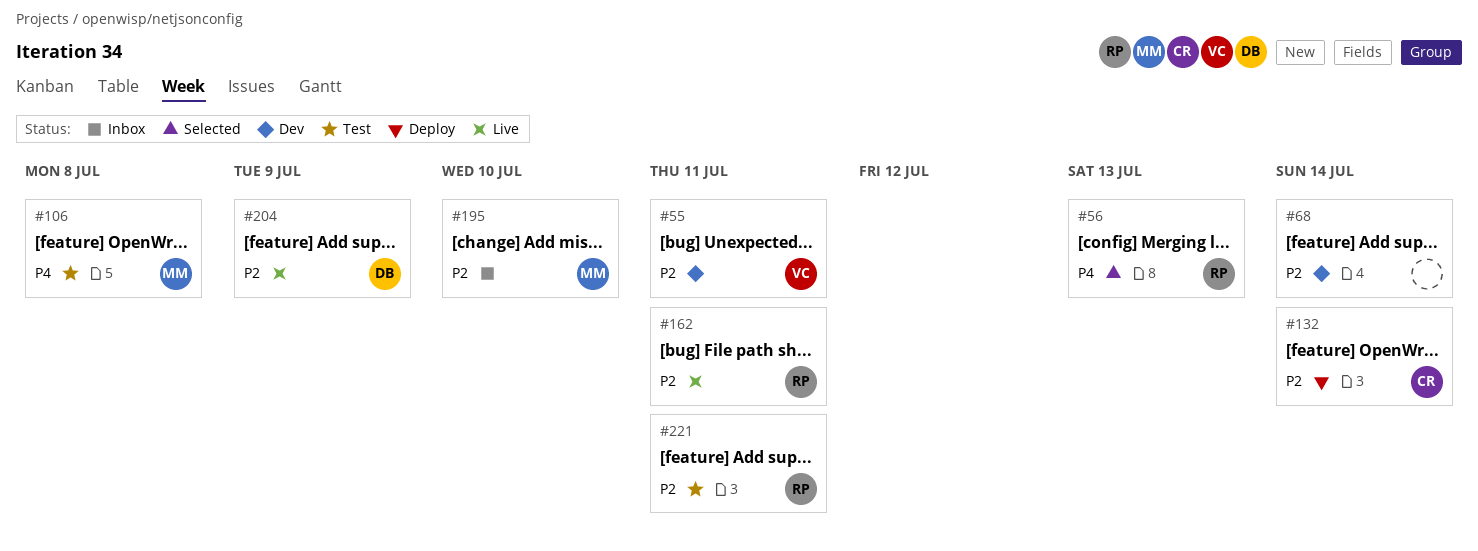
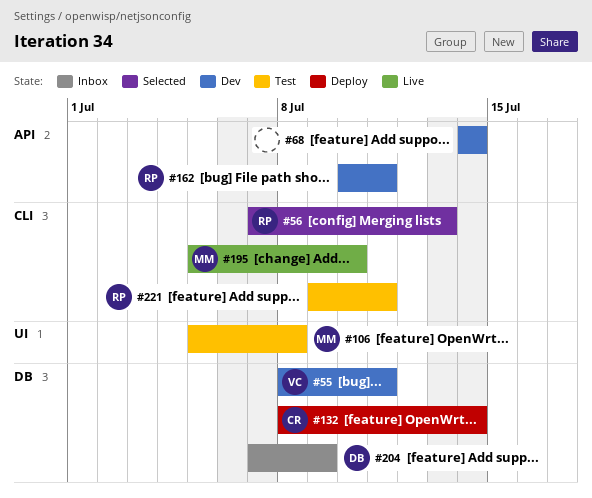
#162, status: Live -> Dev
#195, status: Inbox -> Live
#204, status: Live -> Inbox

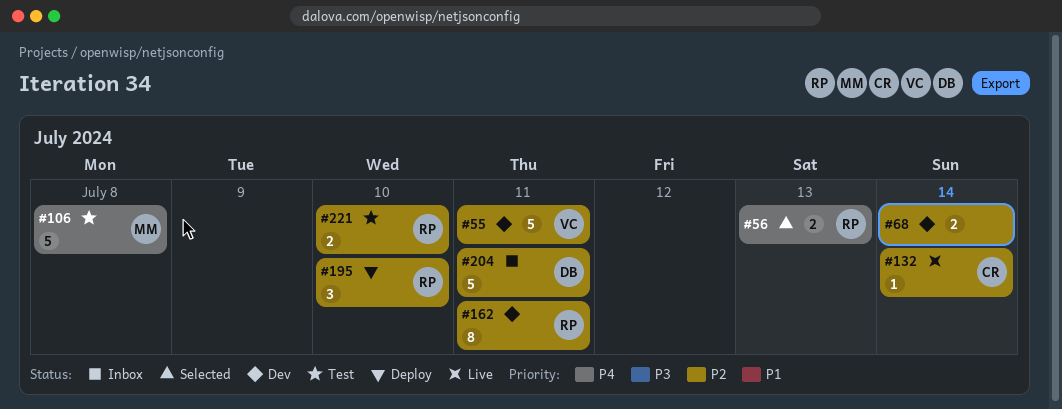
#132, status: Deploy -> Live
#195, status: Live -> Deploy
#195, owner: MM -> RP
#204, due: Jul 9 -> Jul 11
#221, due: Jul 11 -> Jul 10

